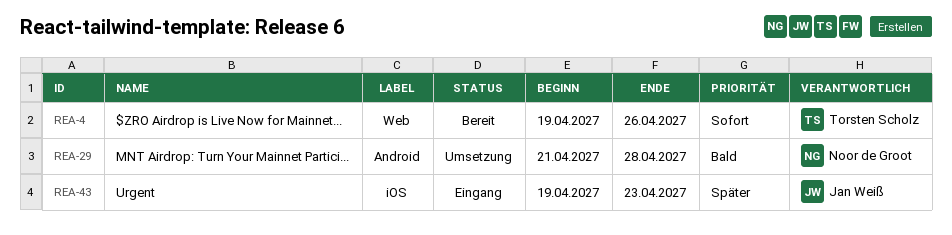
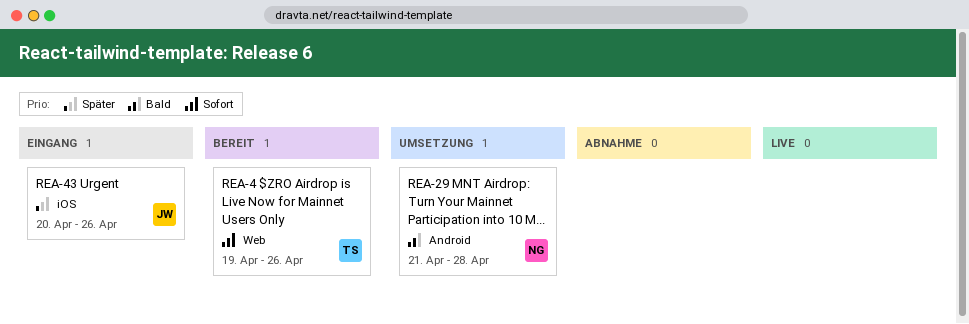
REA-43, start: Apr 19 -> Apr 20
REA-43, due: Apr 23 -> Apr 26

